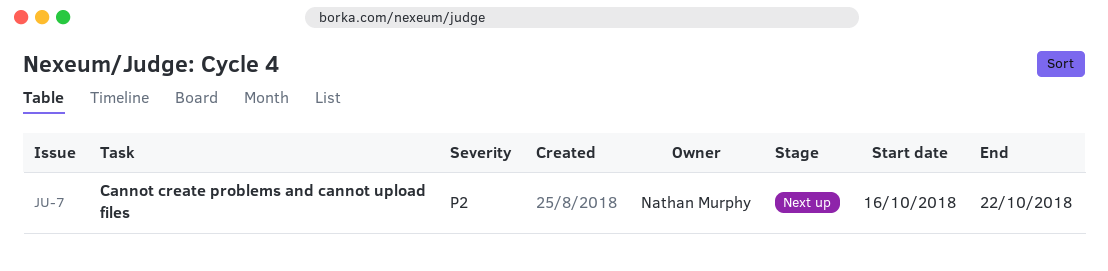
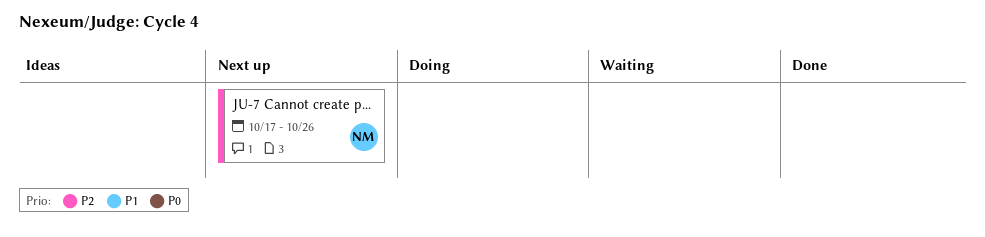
JU-7, start: Oct 16 -> Oct 17
JU-7, due: Oct 22 -> Oct 26

